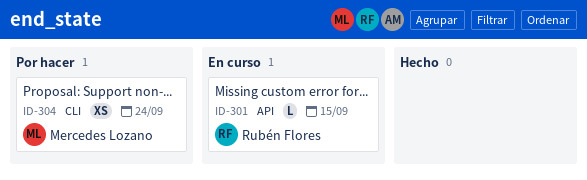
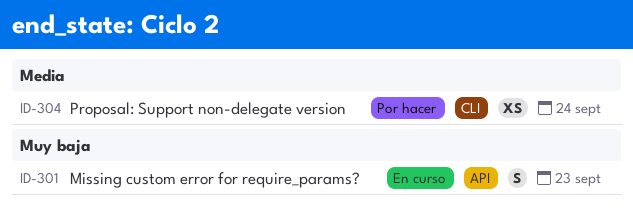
ID-301, estimate: L -> S
ID-301, due: Sep 15 -> Sep 23

